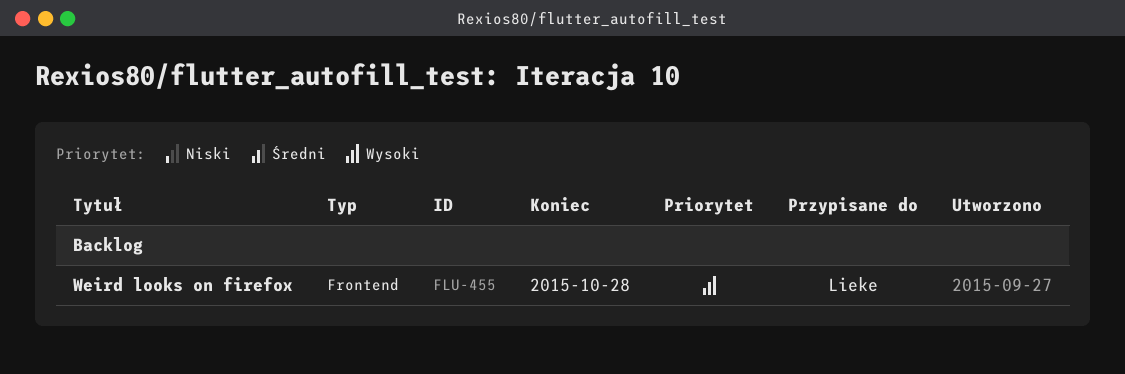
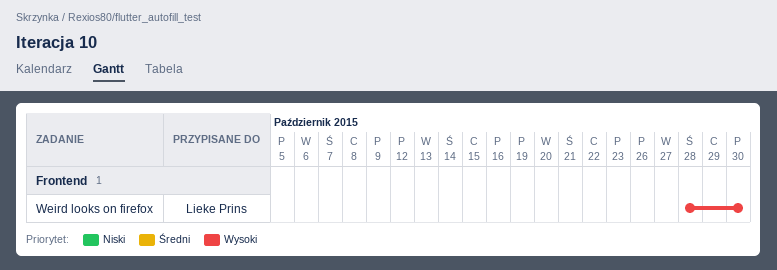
Weird looks on firefox, due: Oct 28 -> Oct 30

